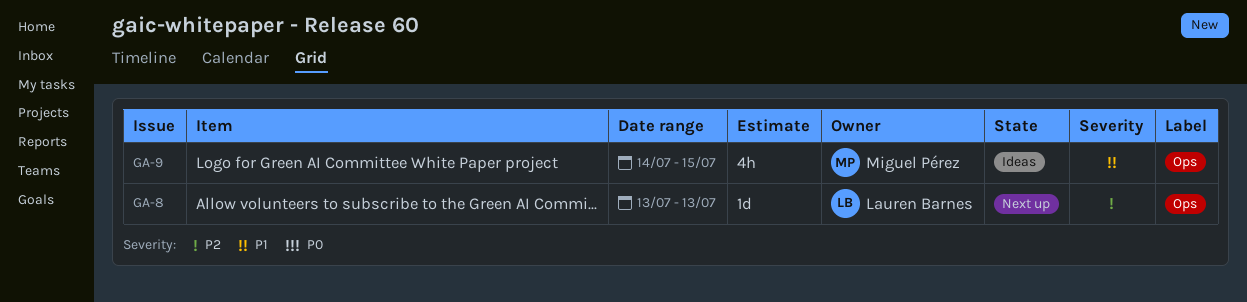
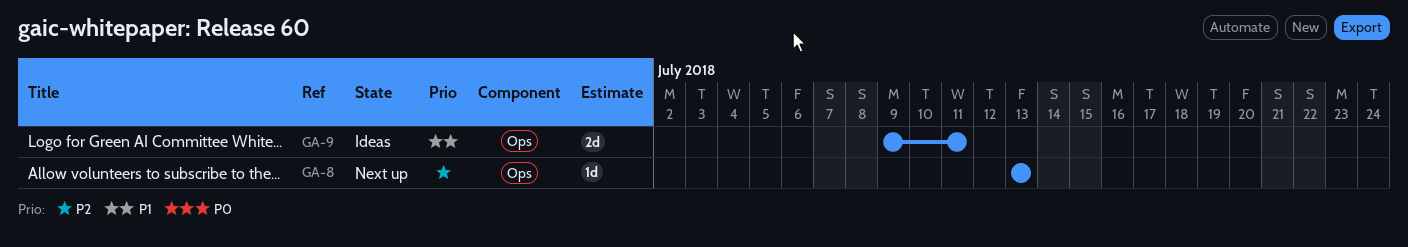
GA-9, estimate: 4h -> 2d
GA-9, start: Jul 14 -> Jul 9
GA-9, due: Jul 15 -> Jul 11

